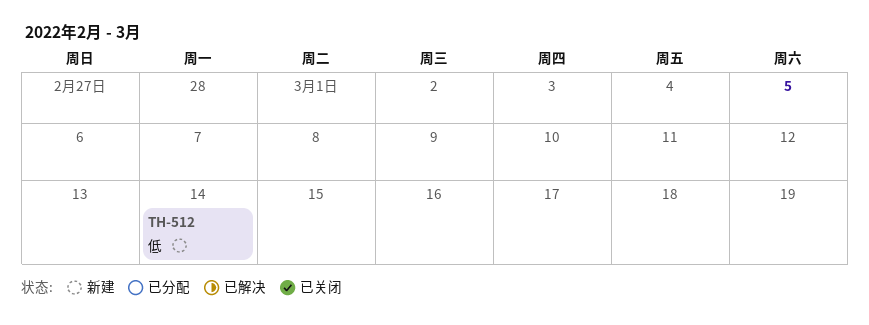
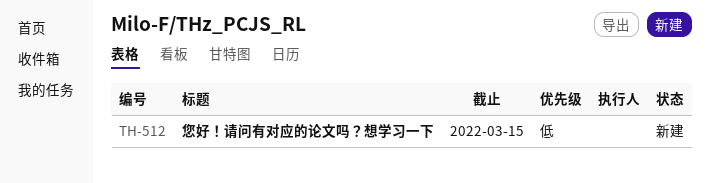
TH-512, due: Mar 14 -> Mar 15

